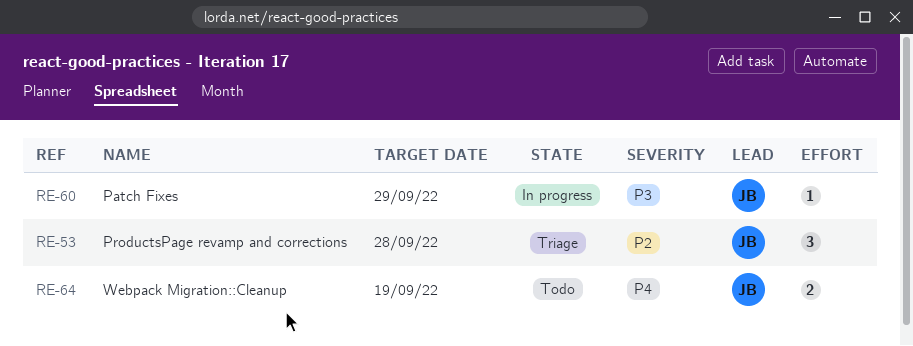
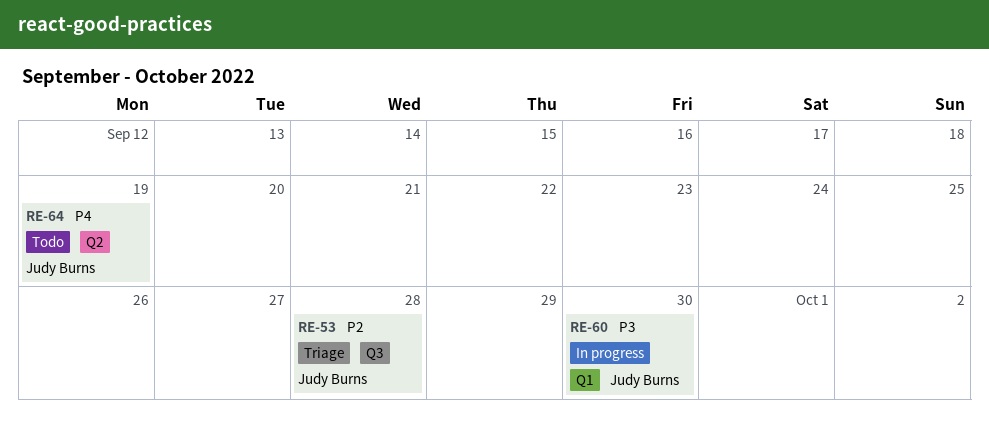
RE-60, due: Sep 29 -> Sep 30

